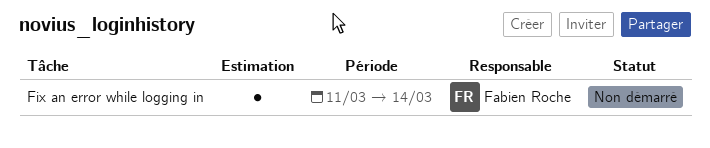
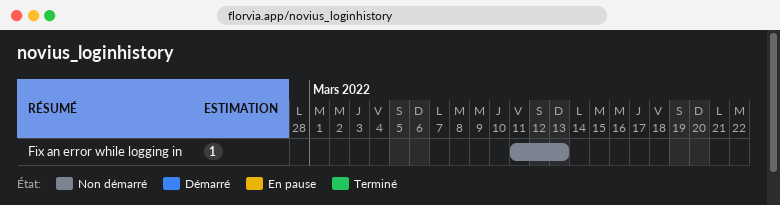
Fix an error while logging in, due: Mar 14 -> Mar 13

